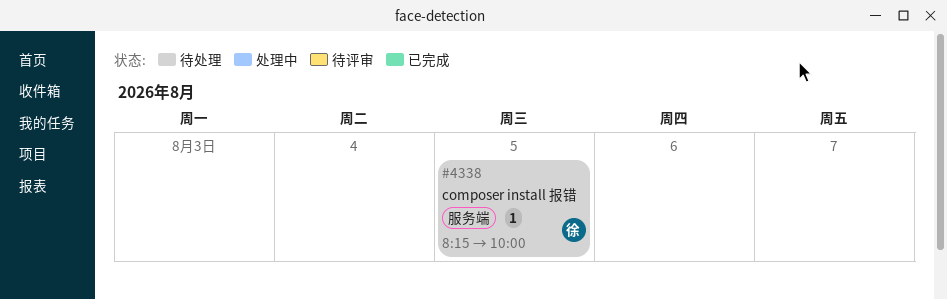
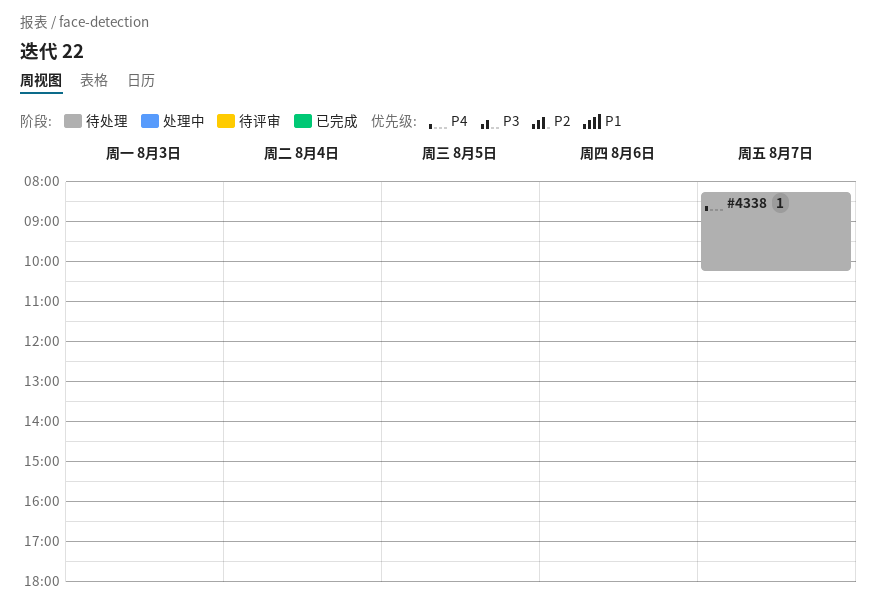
#4338, day: Aug 5 -> Aug 7
#4338, ends: 10:00 -> 10:15

